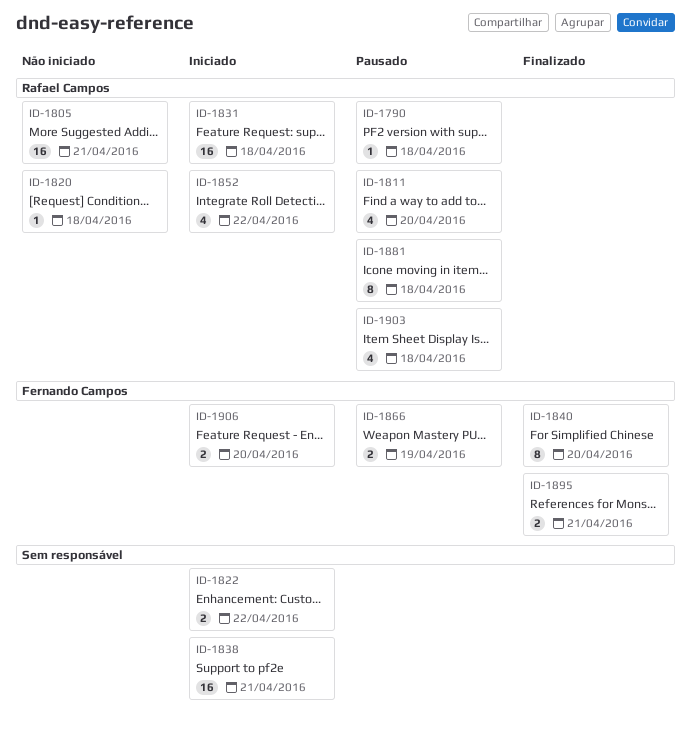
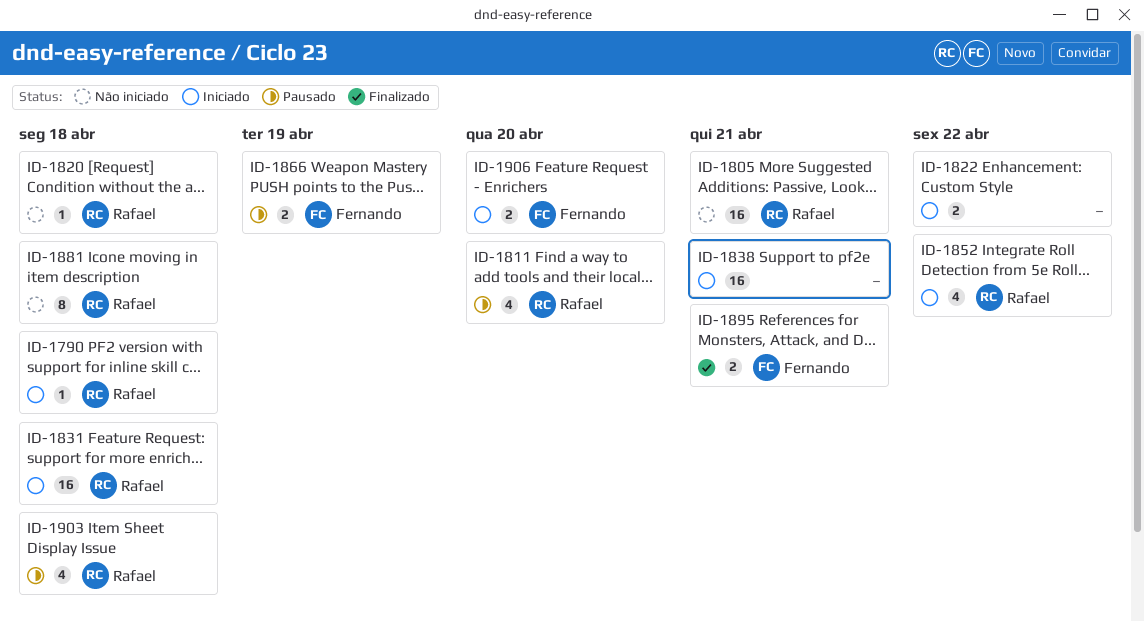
ID-1790, status: Pausado -> Iniciado
ID-1840: present -> none
ID-1881, status: Pausado -> Não iniciado

